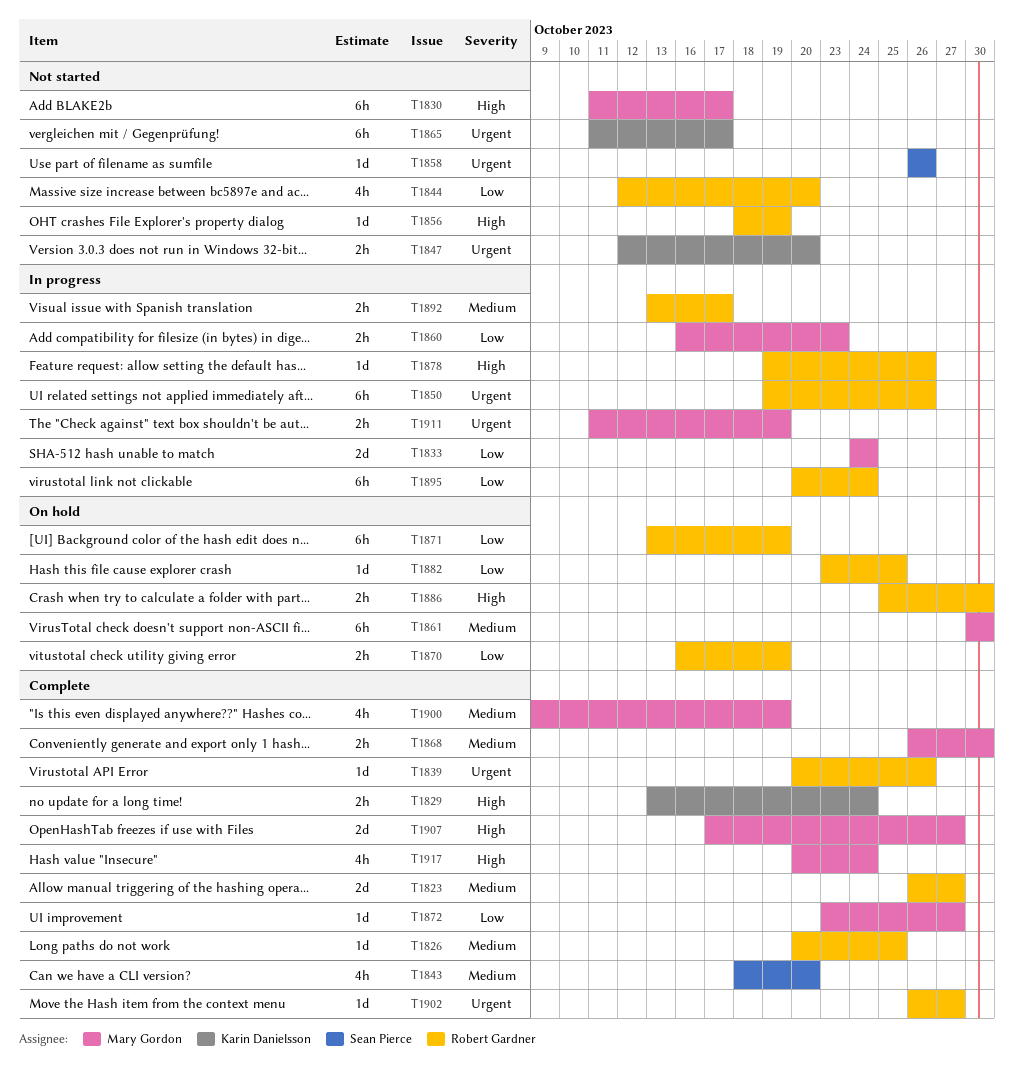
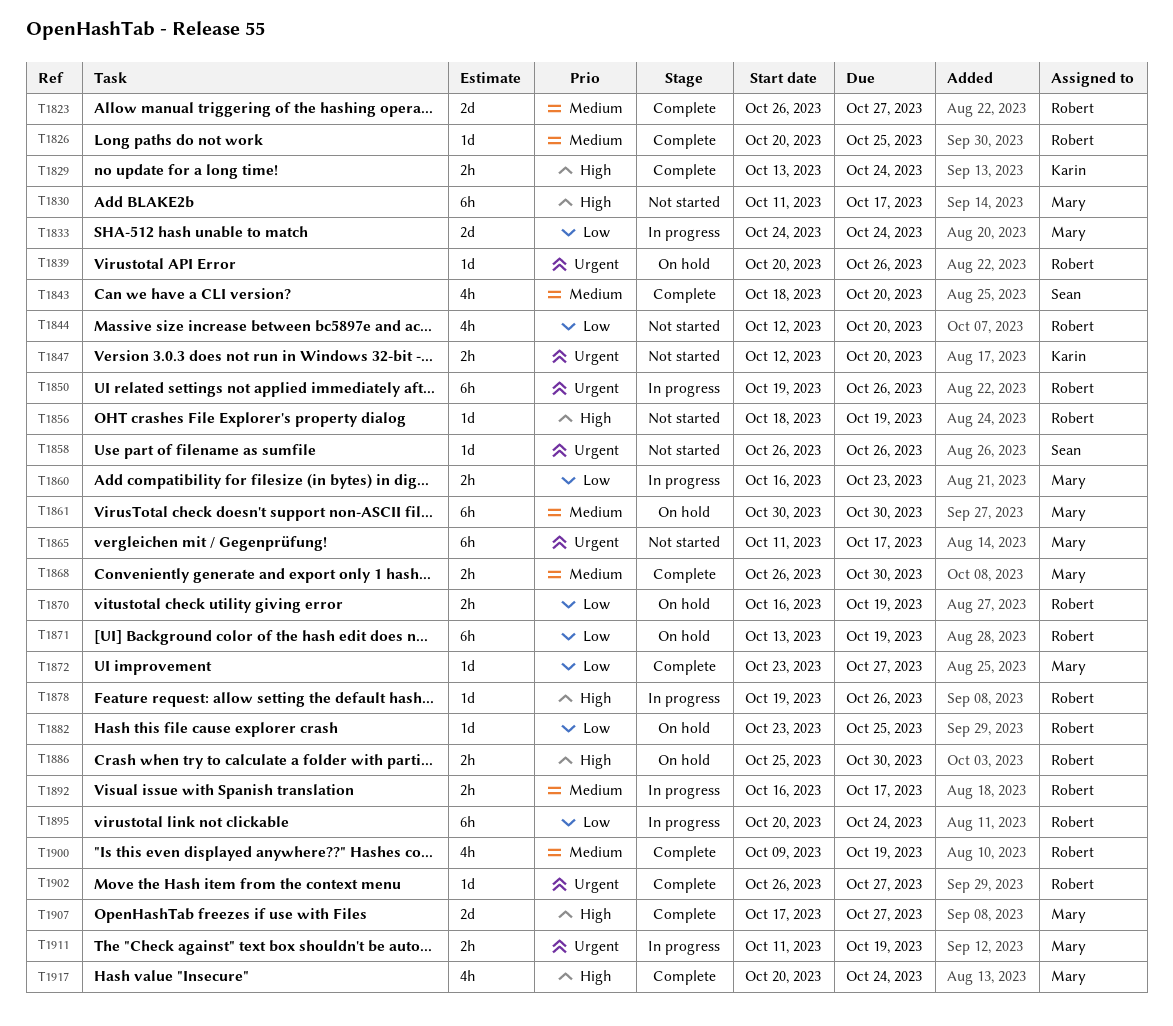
T1839, status: Complete -> On hold
T1865, owner: Karin Danielsson -> Mary Gordon
T1892, start: Oct 13 -> Oct 16
T1900, owner: Mary Gordon -> Robert Gardner

